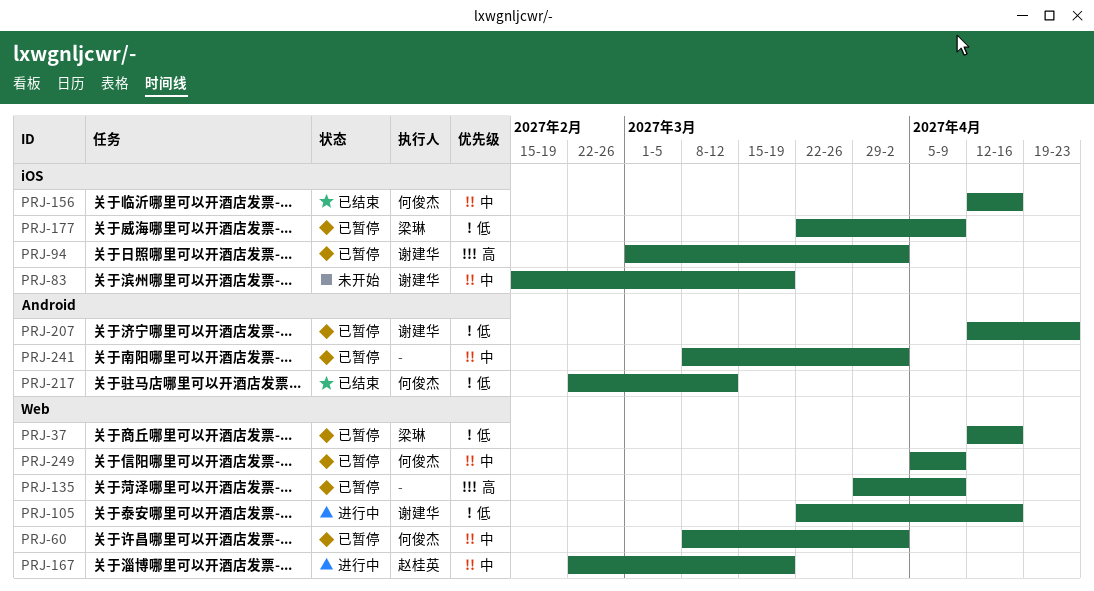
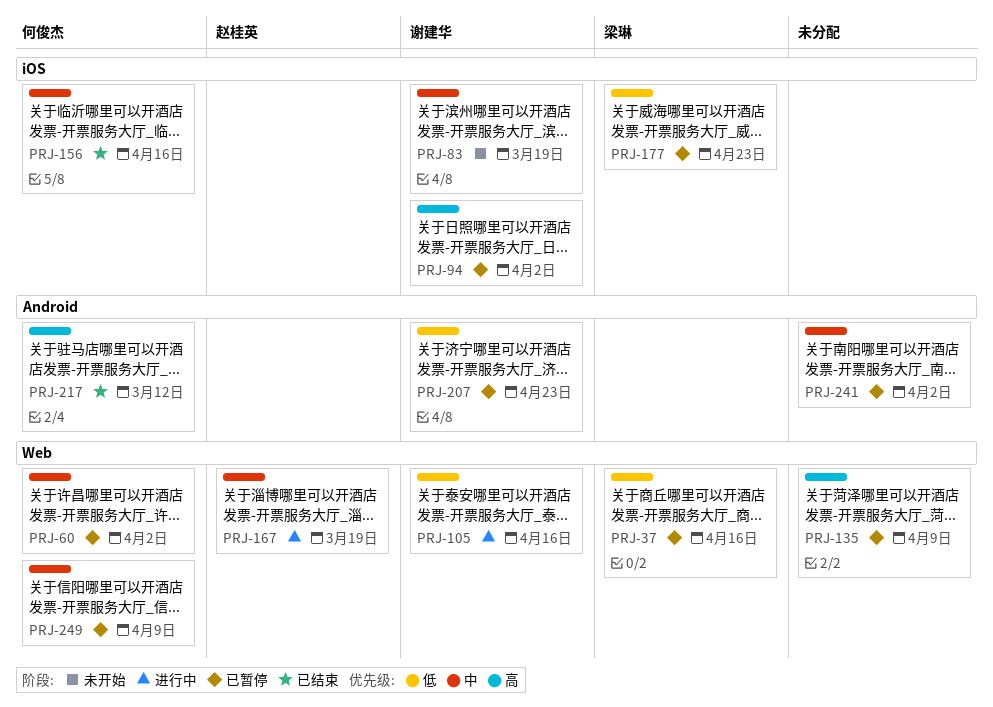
PRJ-177, due: Apr 9 -> Apr 23
PRJ-217, priority: 低 -> 高

